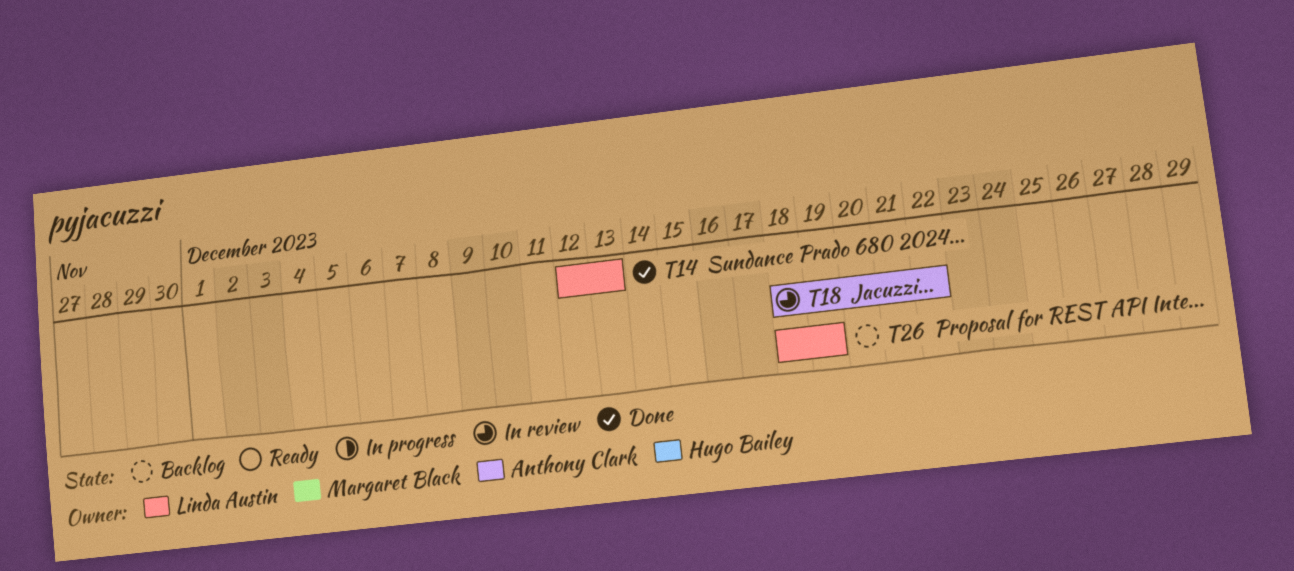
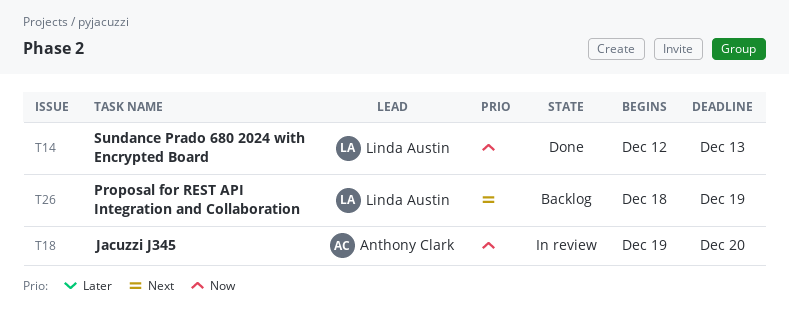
T18, start: Dec 18 -> Dec 19
T18, due: Dec 22 -> Dec 20

